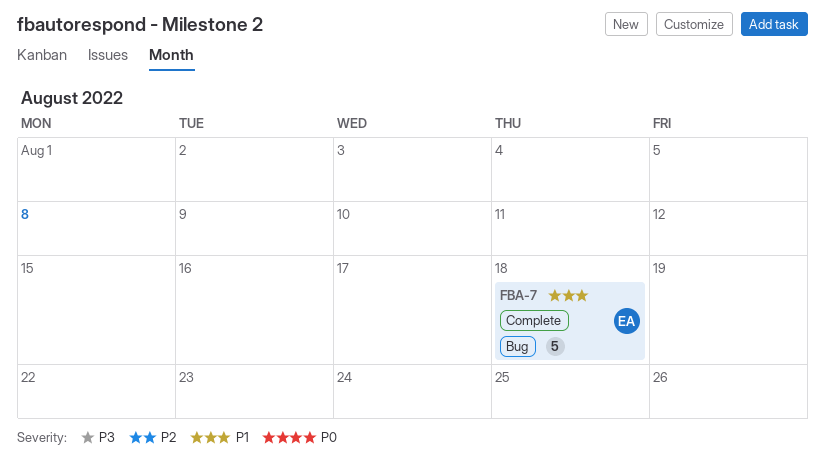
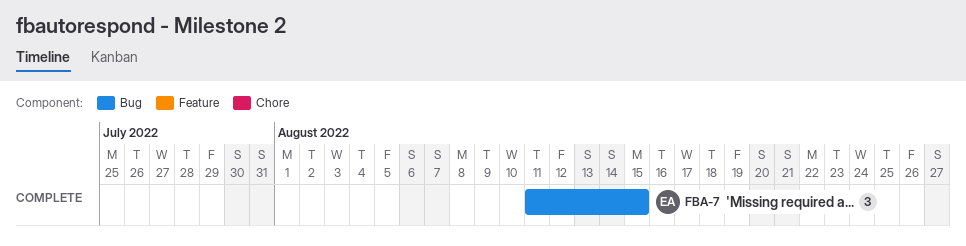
FBA-7, estimate: 5 -> 3
FBA-7, due: Aug 18 -> Aug 15

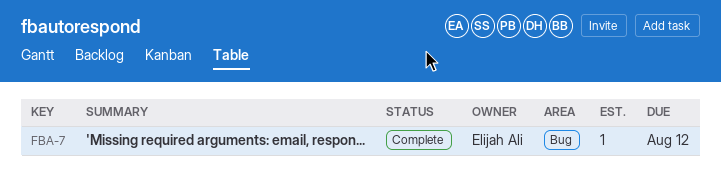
FBA-7, estimate: 3 -> 1
FBA-7, due: Aug 15 -> Aug 12

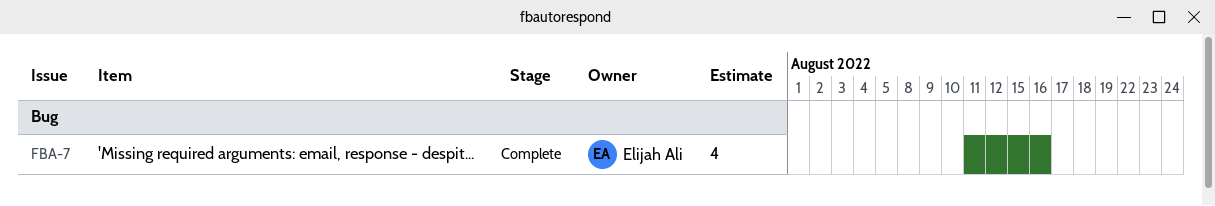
FBA-7, estimate: 1 -> 4
FBA-7, due: Aug 12 -> Aug 16

